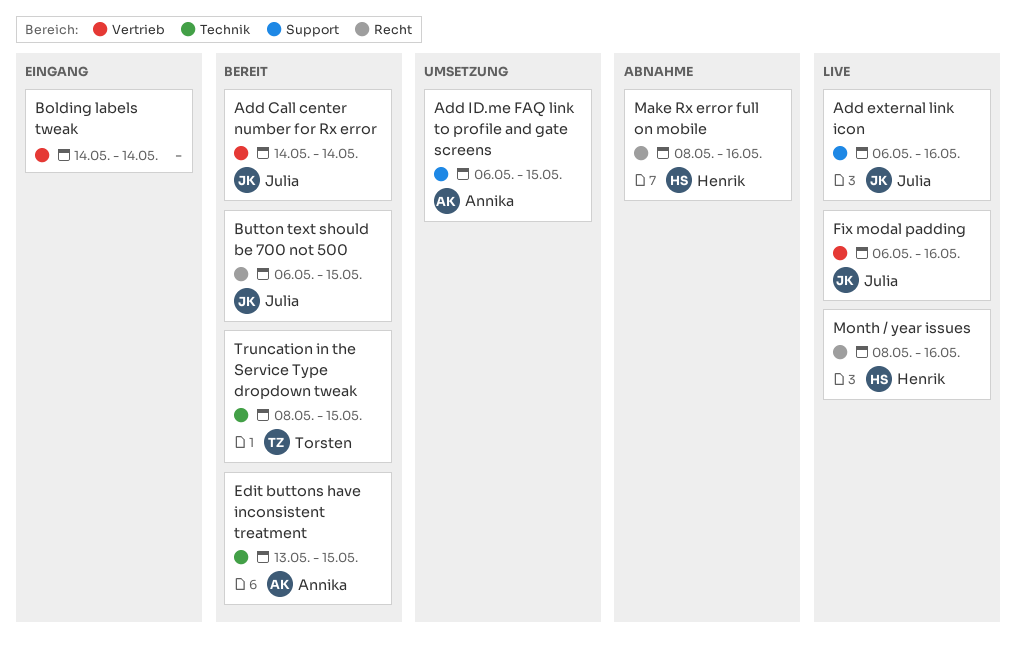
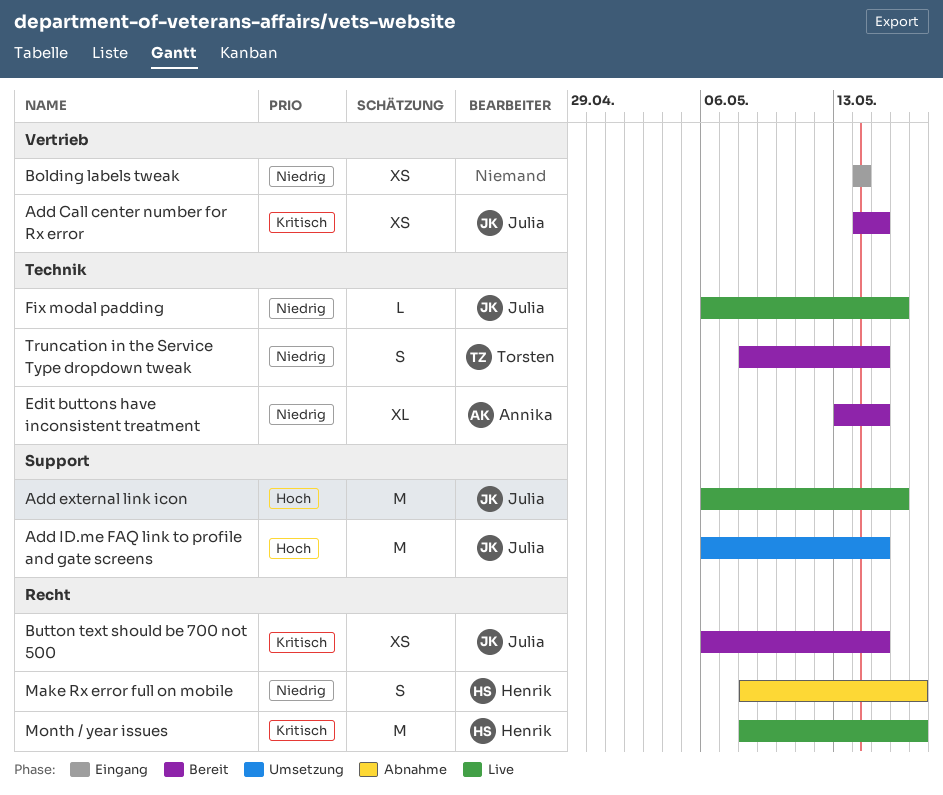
Add Call center number for Rx error, due: May 14 -> May 15
Add ID.me FAQ link to profile and gate screens, owner: Annika -> Julia
Fix modal padding, label: Vertrieb -> Technik
Make Rx error full on mobile, due: May 16 -> May 17
Month / year issues, due: May 16 -> May 17

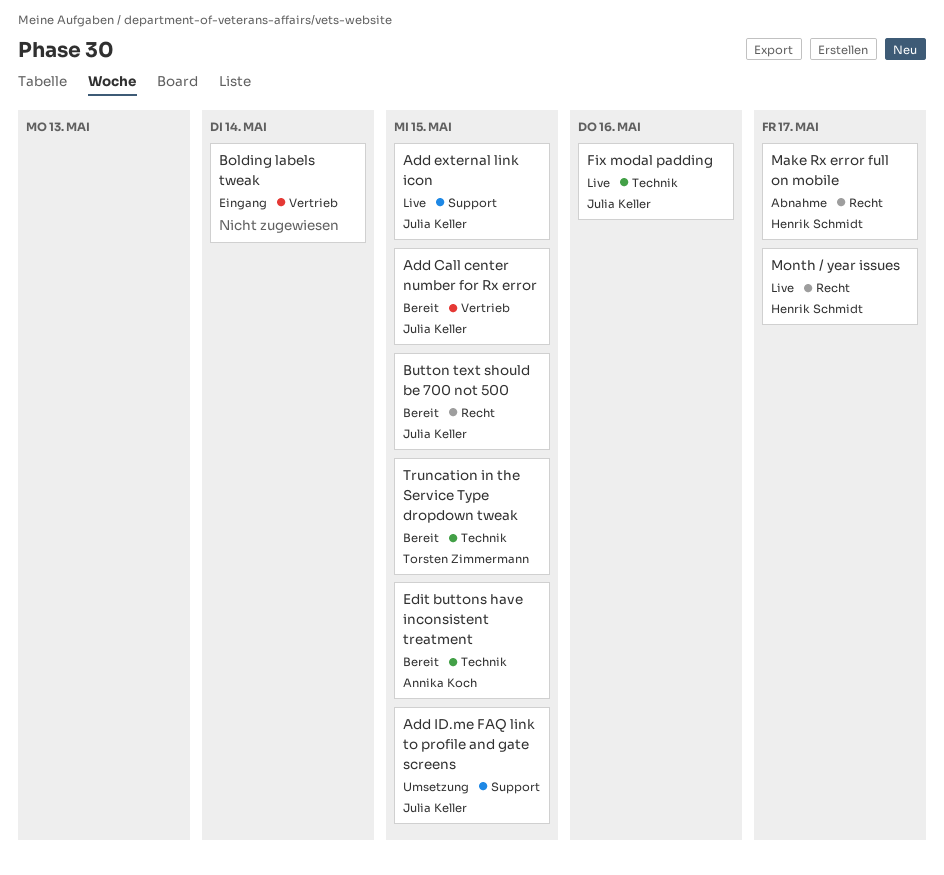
Add external link icon, due: May 16 -> May 15

